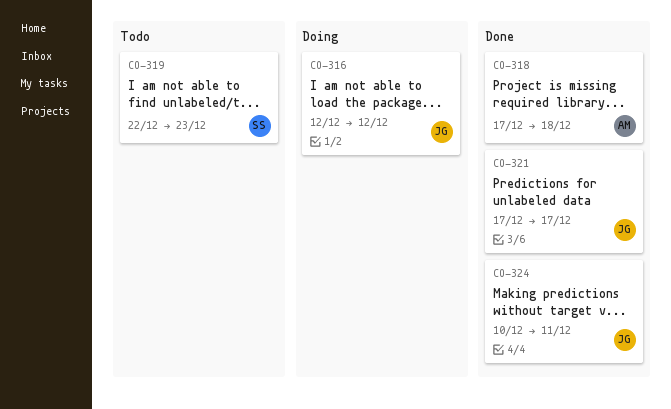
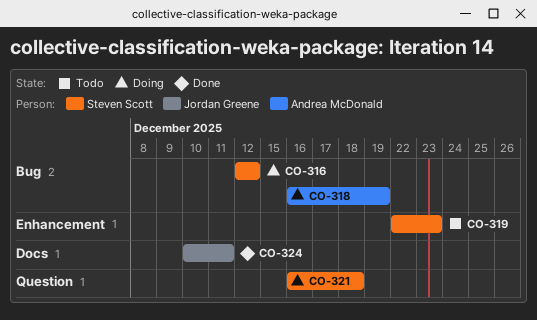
CO-316, owner: Jordan Greene -> Steven Scott
CO-318, status: Done -> Doing
CO-318, start: Dec 17 -> Dec 16
CO-318, due: Dec 18 -> Dec 19
CO-321, status: Done -> Doing
CO-321, owner: Jordan Greene -> Steven Scott
CO-321, start: Dec 17 -> Dec 16
CO-321, due: Dec 17 -> Dec 18

